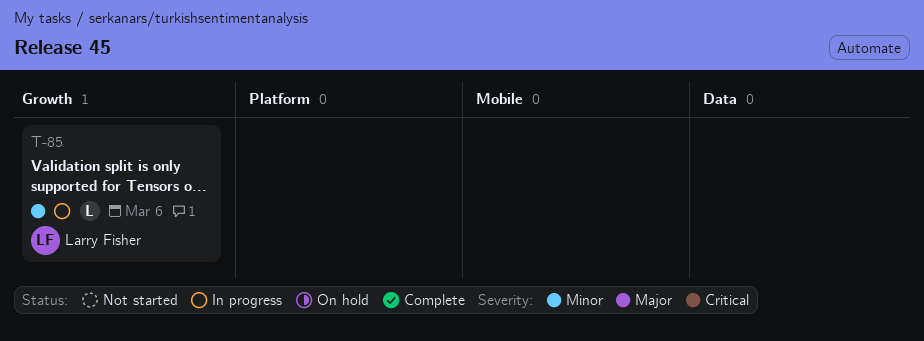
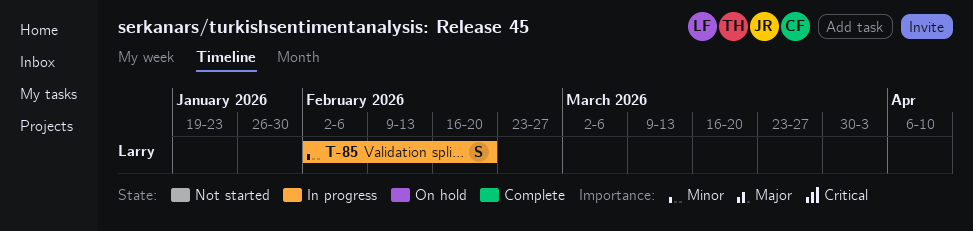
T-85, estimate: L -> S
T-85, due: Mar 6 -> Feb 20

